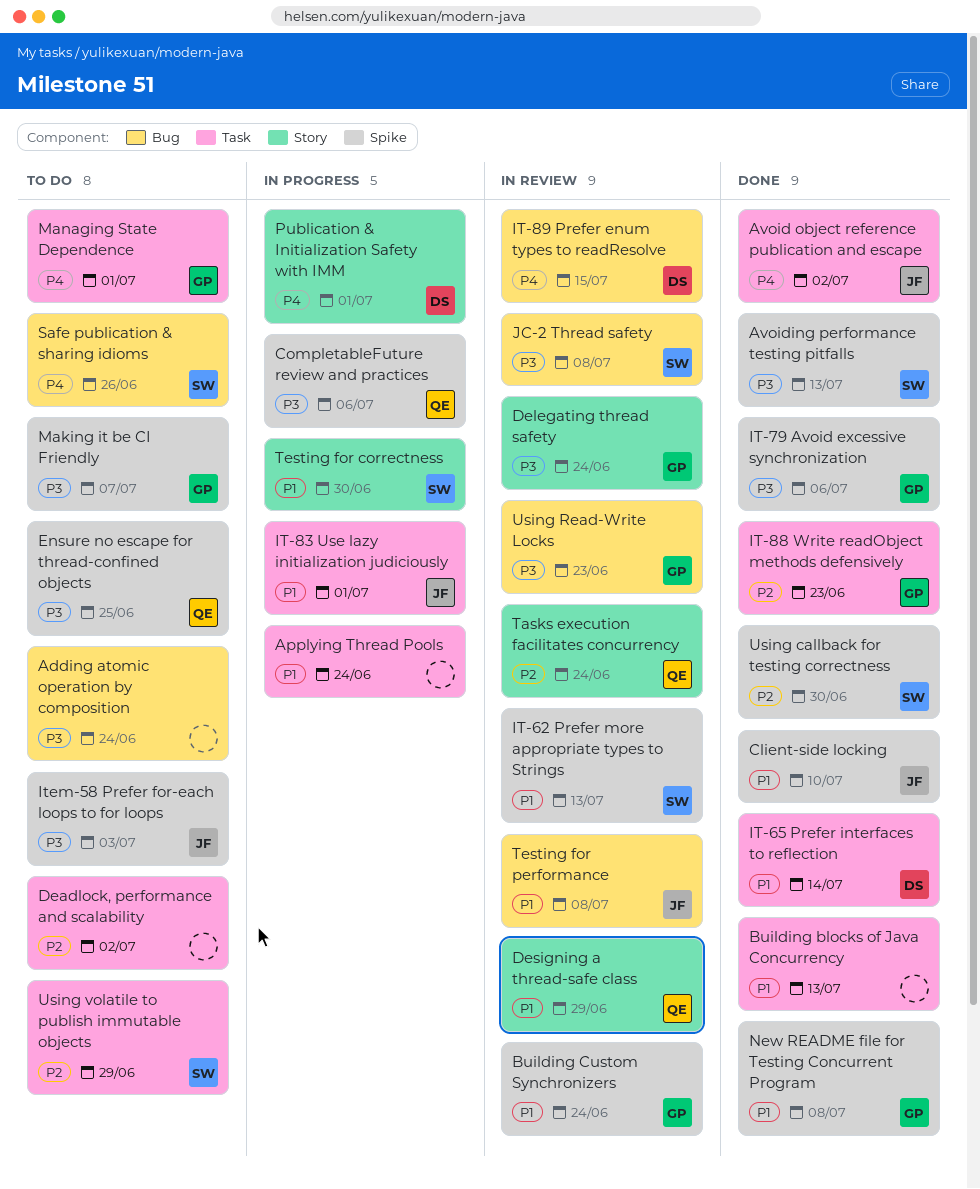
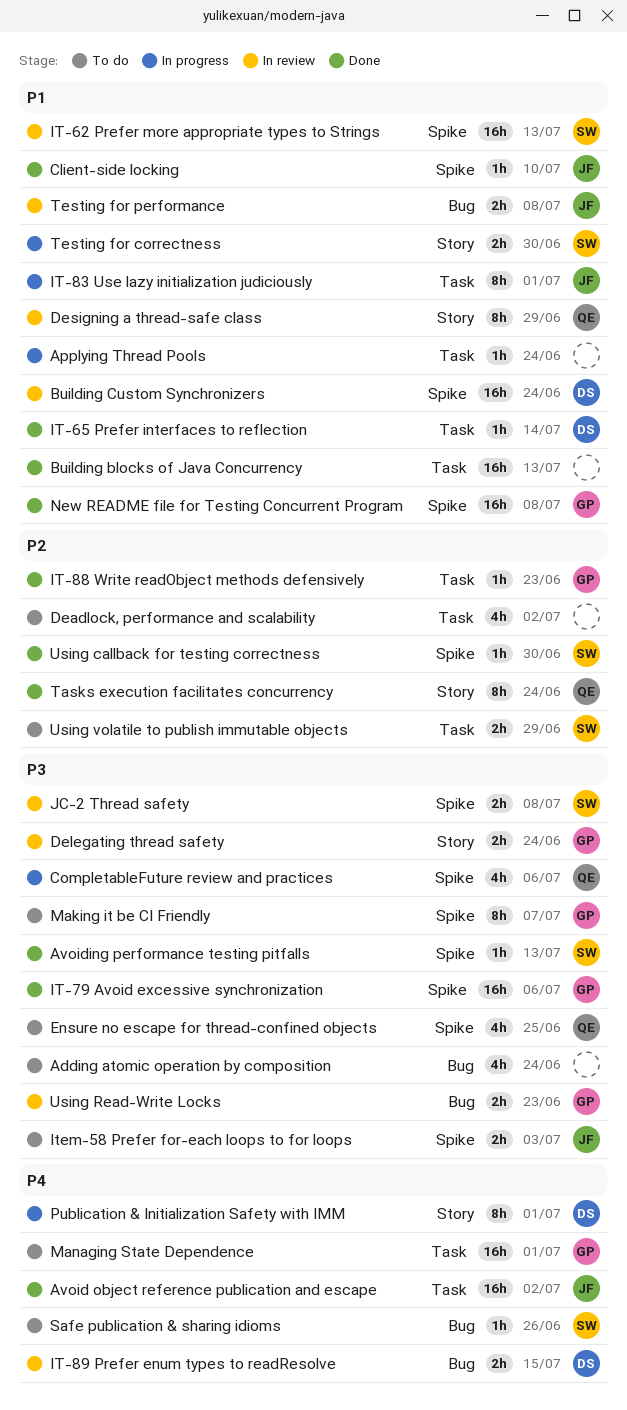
Building Custom Synchronizers, owner: GP -> DS
JC-2 Thread safety, label: Bug -> Spike
Tasks execution facilitates concurrency, status: In review -> Done

